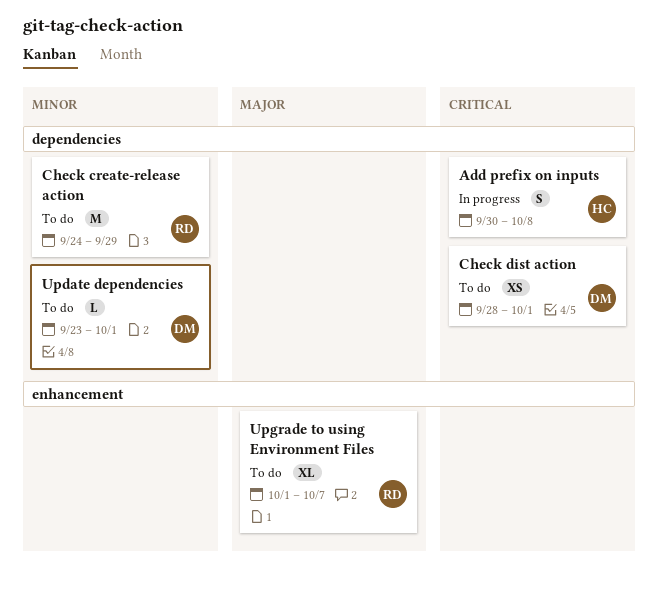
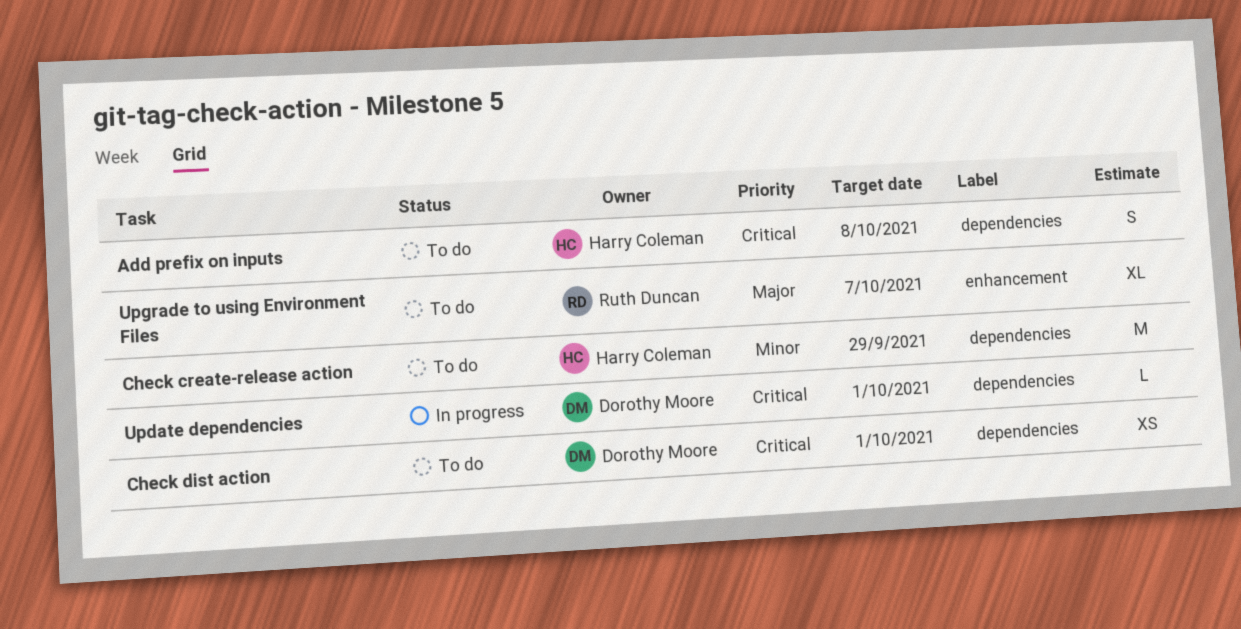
Add prefix on inputs, status: In progress -> To do
Check create-release action, owner: Ruth Duncan -> Harry Coleman
Update dependencies, status: To do -> In progress
Update dependencies, priority: Minor -> Critical

